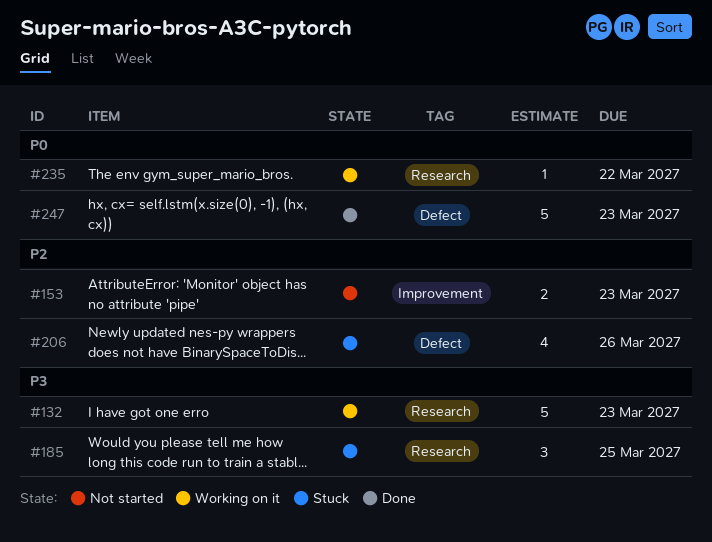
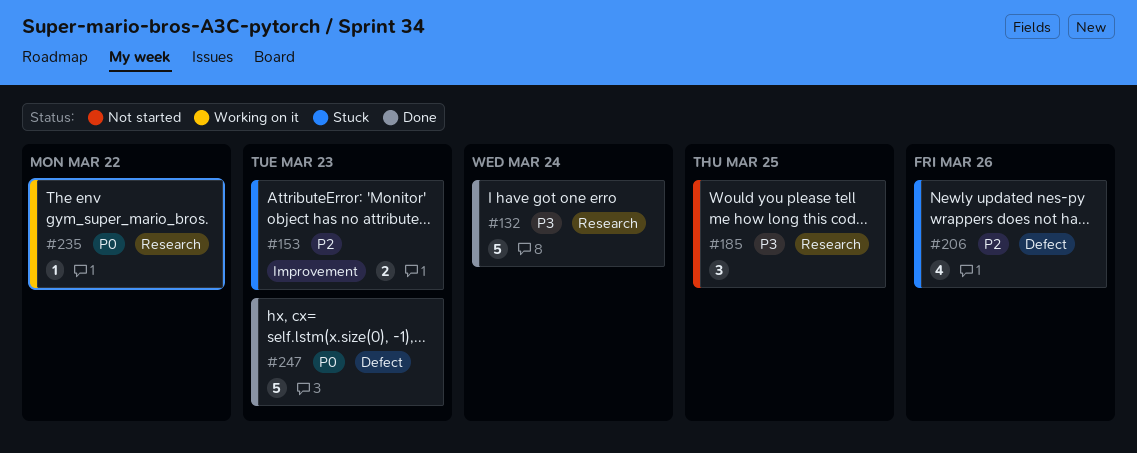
#132, status: Working on it -> Done
#132, due: Mar 23 -> Mar 24
#153, status: Not started -> Stuck
#185, status: Stuck -> Not started

